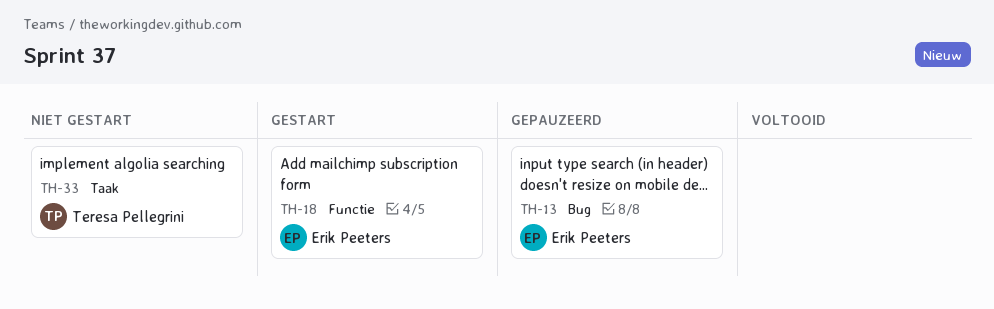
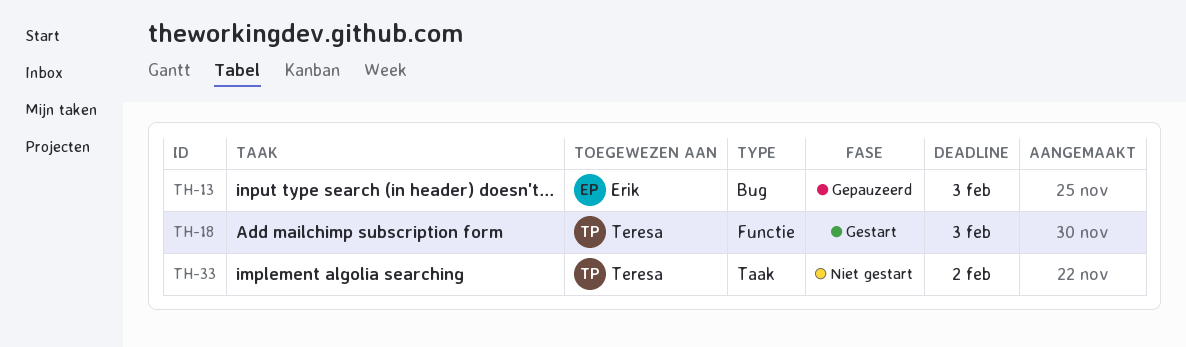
TH-18, owner: Erik Peeters -> Teresa Pellegrini

